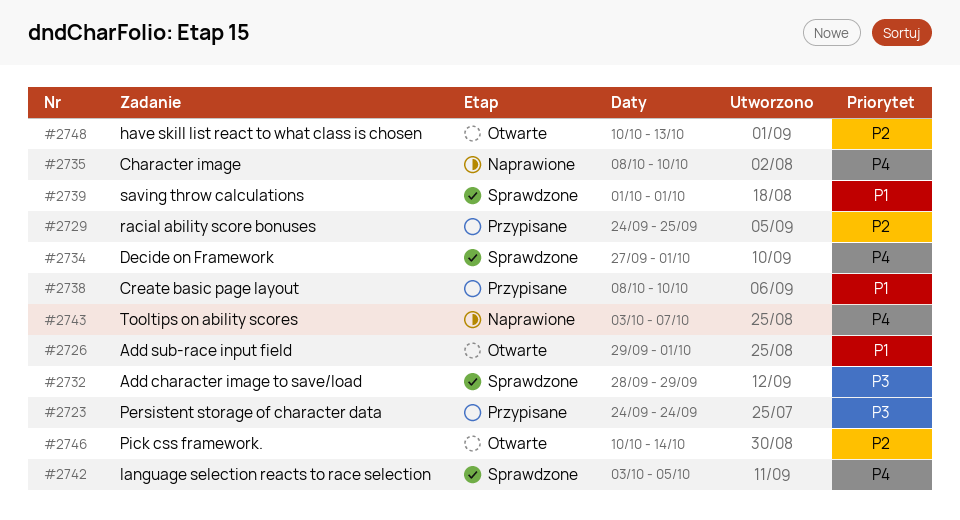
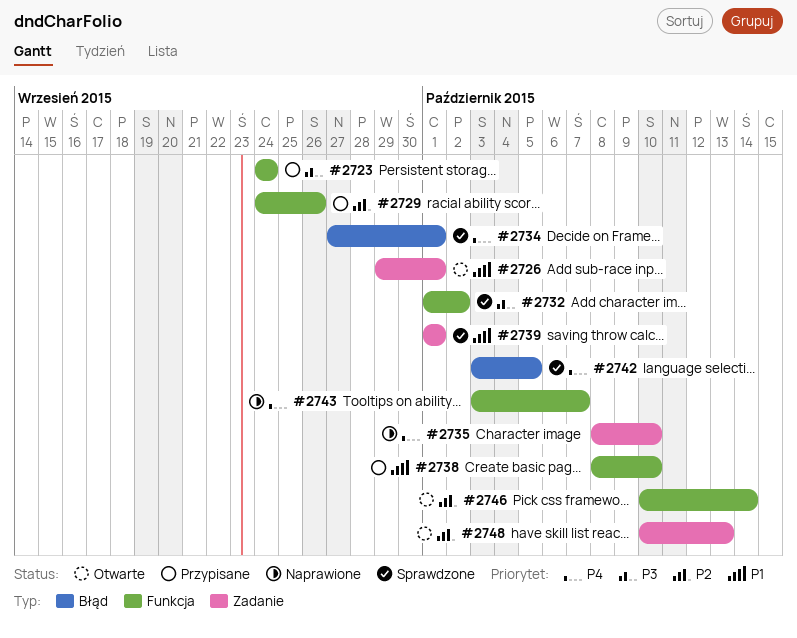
#2729, due: Sep 25 -> Sep 26
#2732, start: Sep 28 -> Oct 1
#2732, due: Sep 29 -> Oct 2

